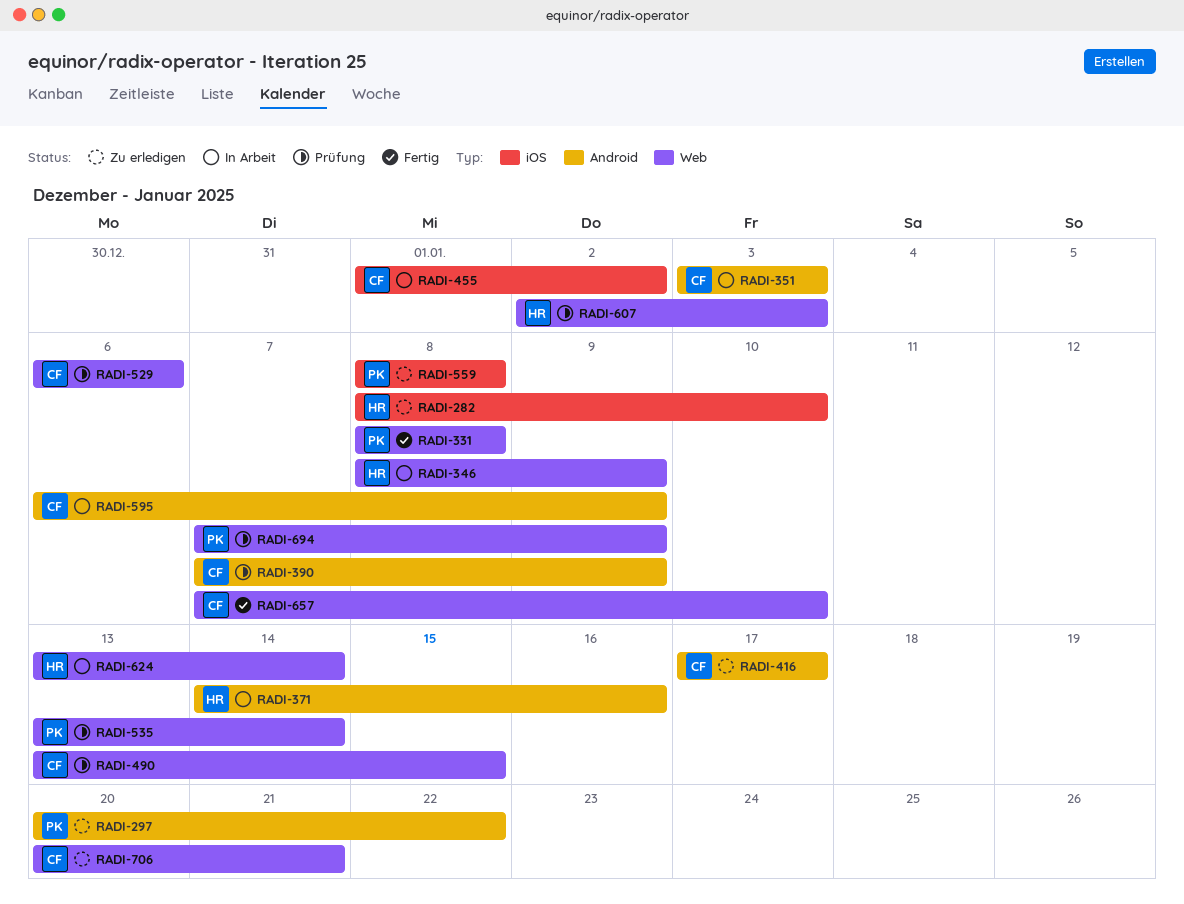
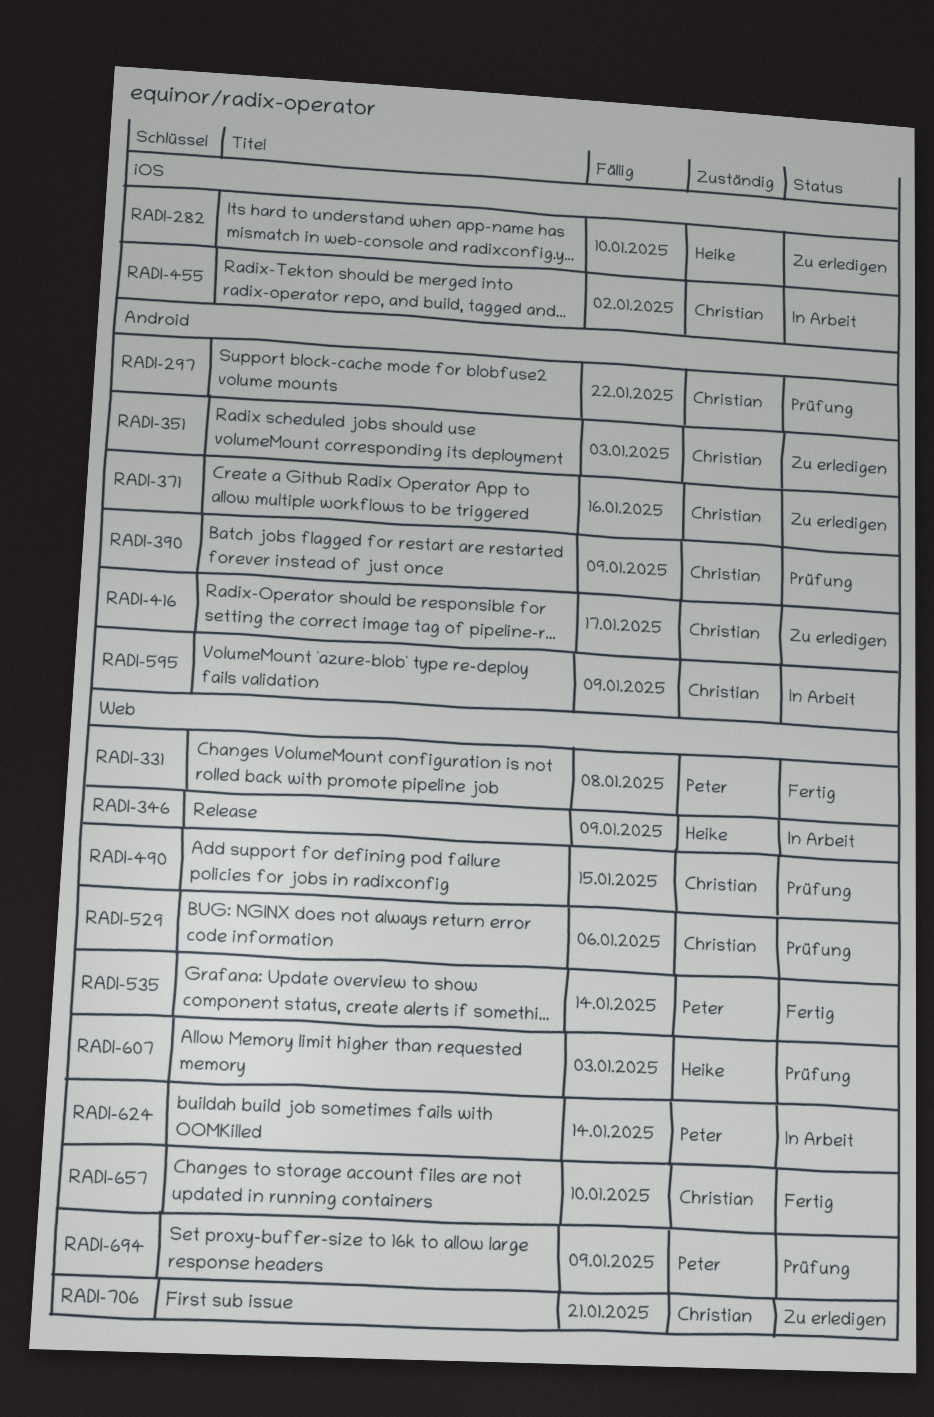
RADI-297, status: Zu erledigen -> Prüfung
RADI-297, owner: Peter -> Christian
RADI-351, status: In Arbeit -> Zu erledigen
RADI-371, status: In Arbeit -> Zu erledigen
RADI-371, owner: Heike -> Christian
RADI-535, status: Prüfung -> Fertig
RADI-559: present -> none
RADI-624, owner: Heike -> Peter

